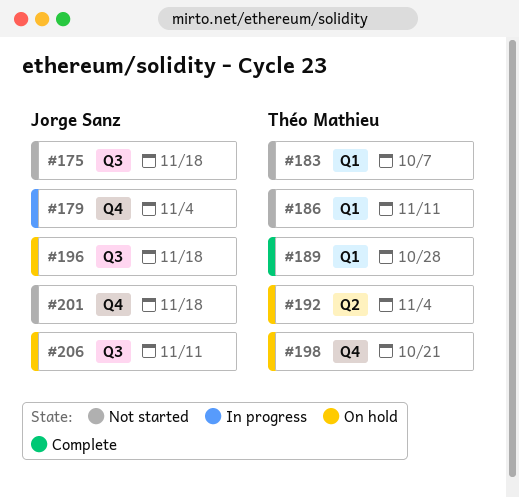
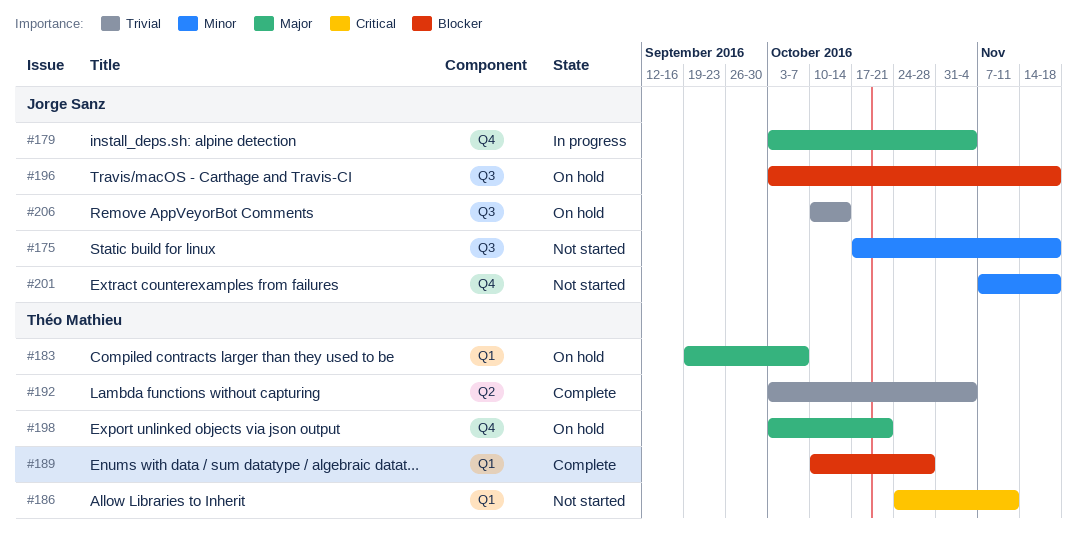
#183, status: Not started -> On hold
#192, status: On hold -> Complete
#206, due: Nov 11 -> Oct 14

